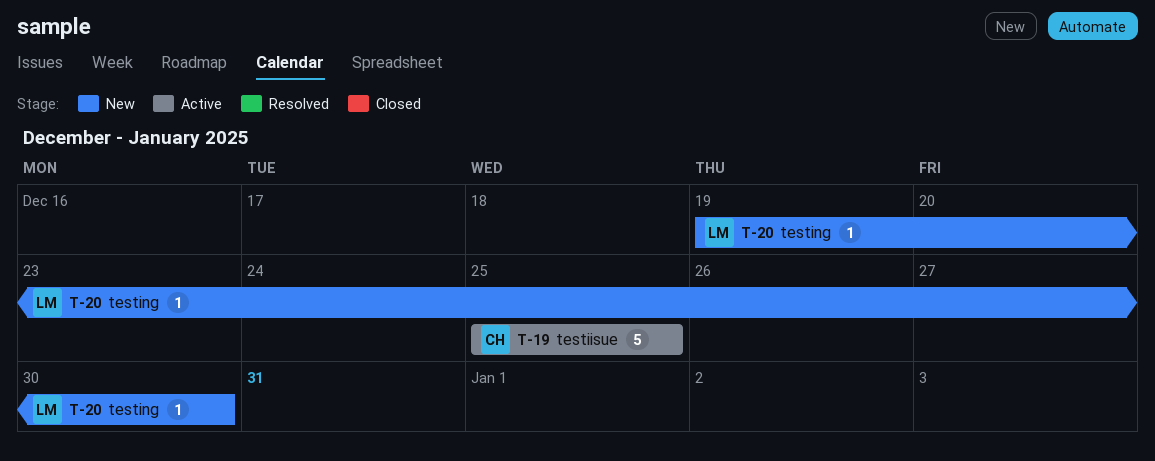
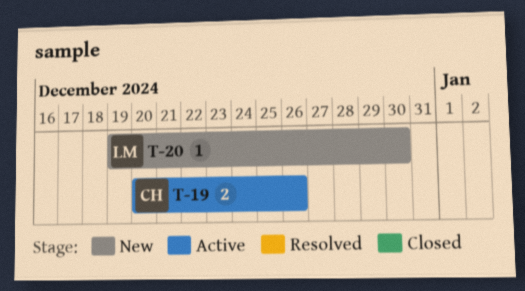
T-19, estimate: 5 -> 2
T-19, start: Dec 25 -> Dec 20
T-19, due: Dec 25 -> Dec 26

